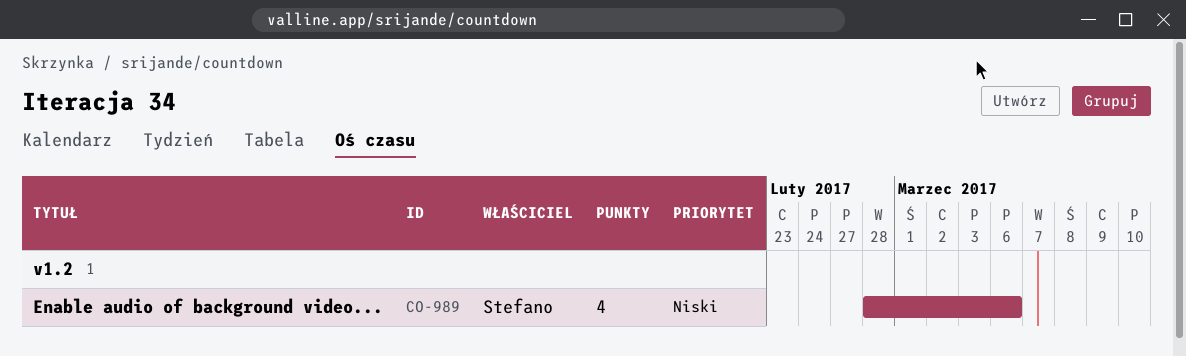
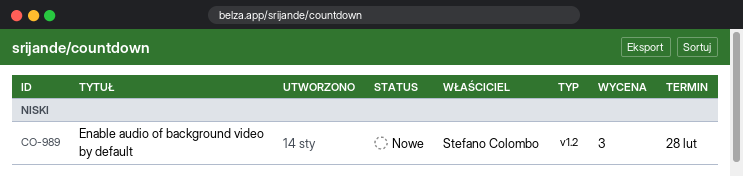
CO-989, estimate: 4 -> 3
CO-989, due: Mar 6 -> Feb 28

